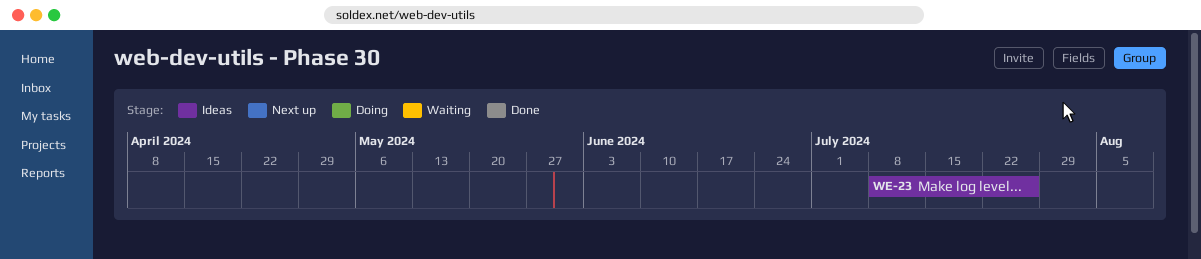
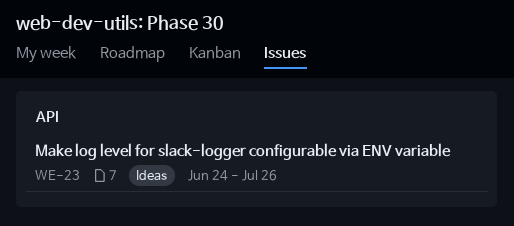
WE-23, start: Jul 8 -> Jun 24

